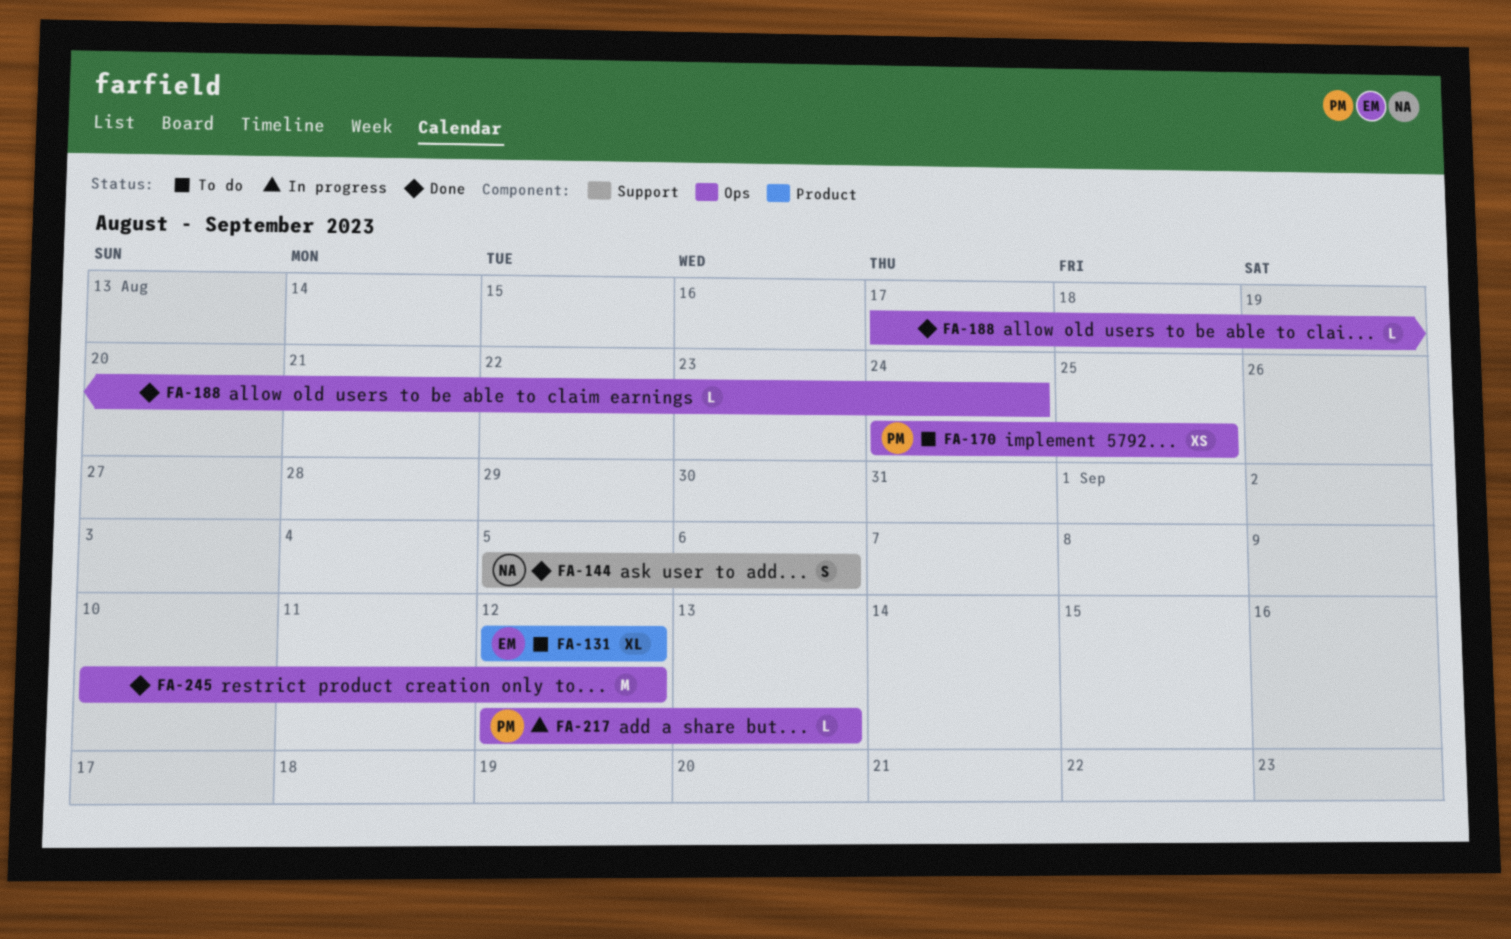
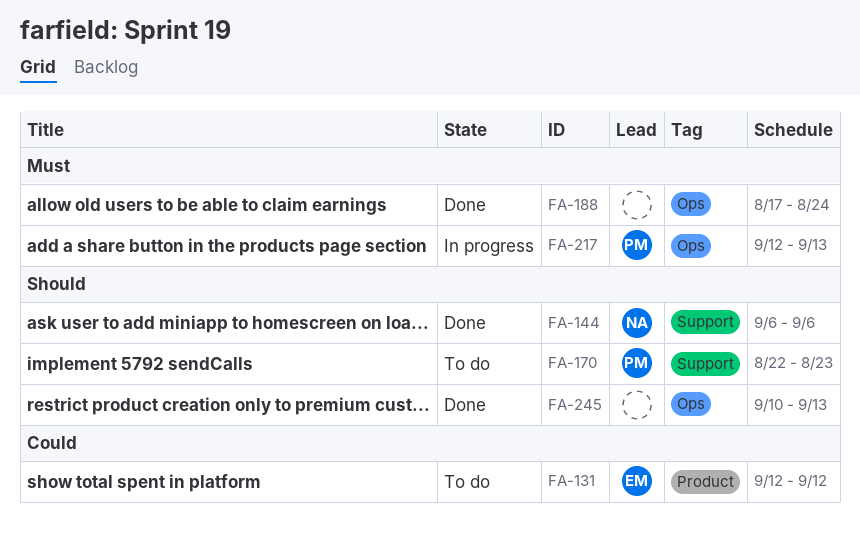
FA-144, start: Sep 5 -> Sep 6
FA-170, label: Ops -> Support
FA-170, start: Aug 24 -> Aug 22
FA-170, due: Aug 25 -> Aug 23
FA-245, due: Sep 12 -> Sep 13

